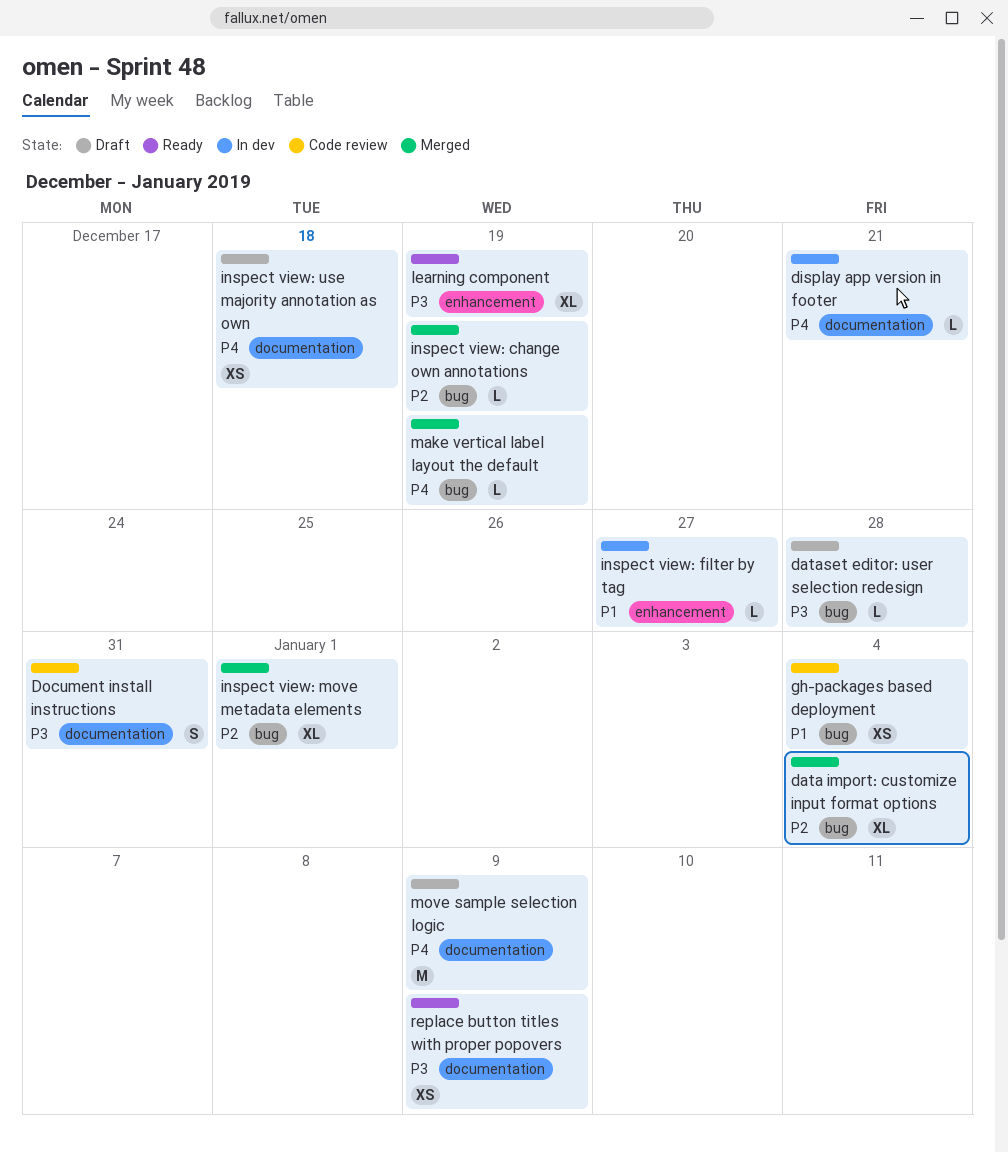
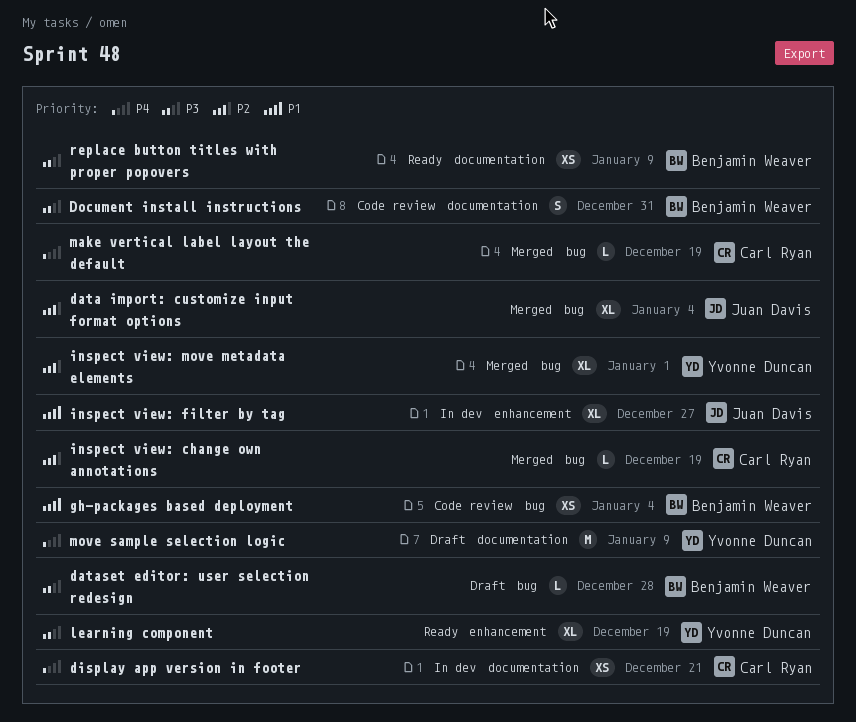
display app version in footer, estimate: L -> XS
inspect view: filter by tag, estimate: L -> XL
inspect view: use majority annotation as own: present -> none

